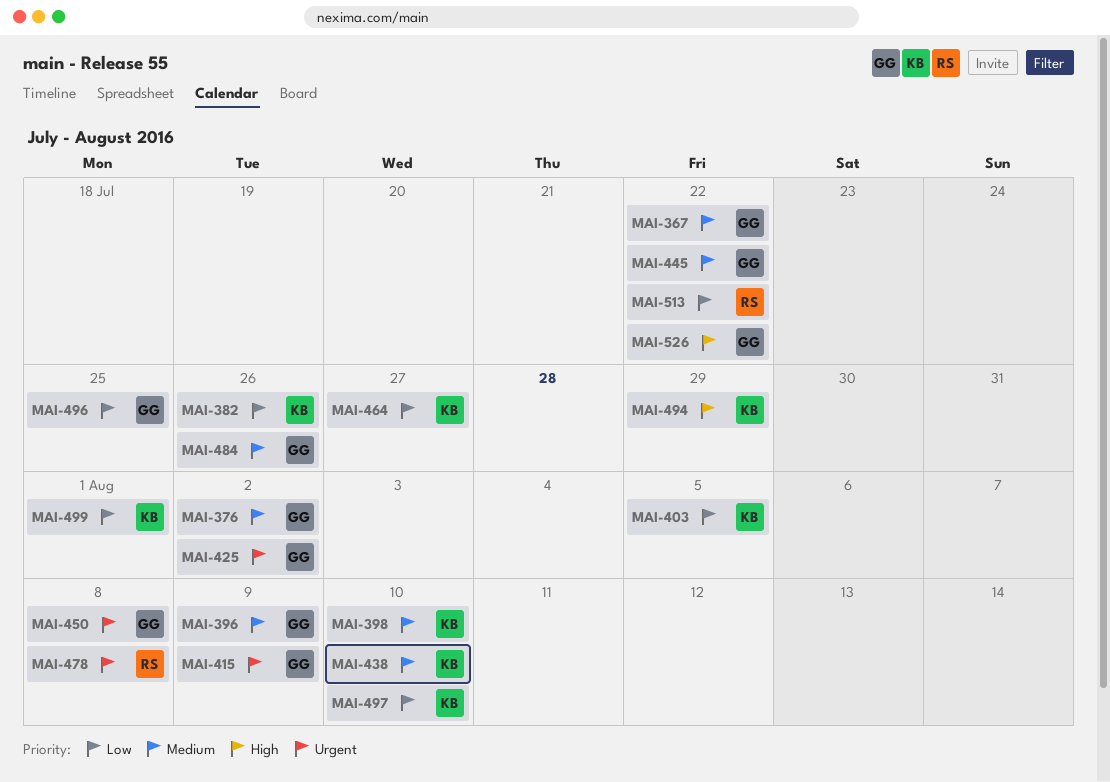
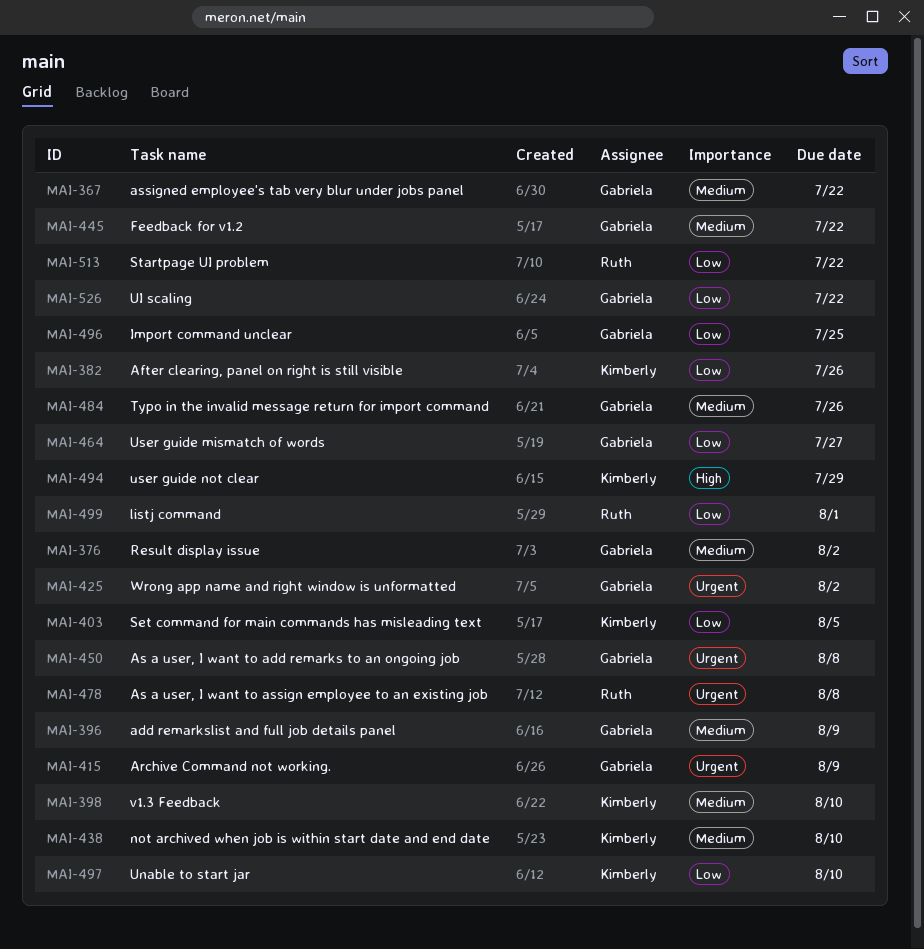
MAI-464, owner: Kimberly -> Gabriela
MAI-499, owner: Kimberly -> Ruth
MAI-526, priority: High -> Low

